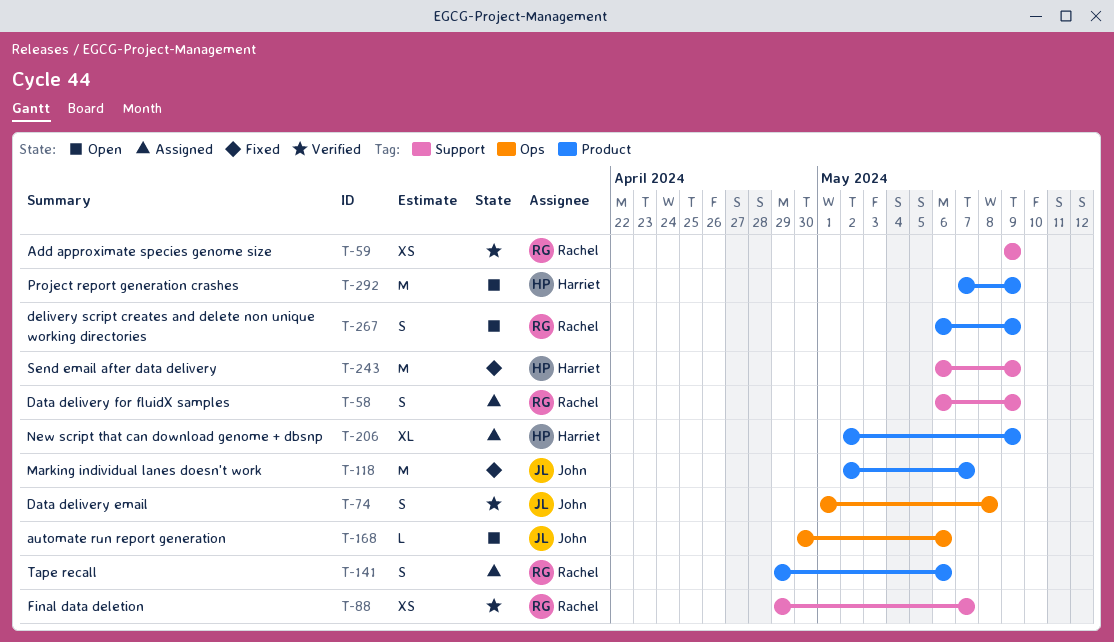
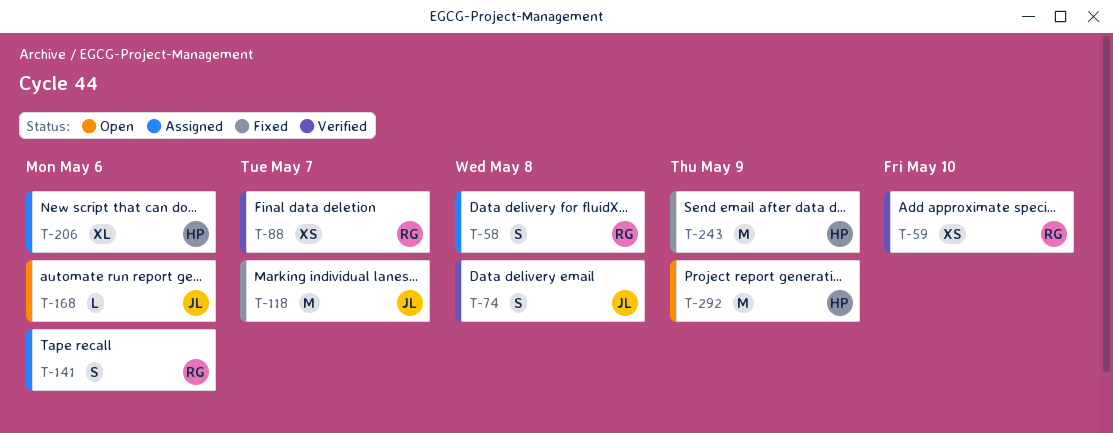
T-58, due: May 9 -> May 8
T-59, due: May 9 -> May 10
T-206, due: May 9 -> May 6
T-267: present -> none

